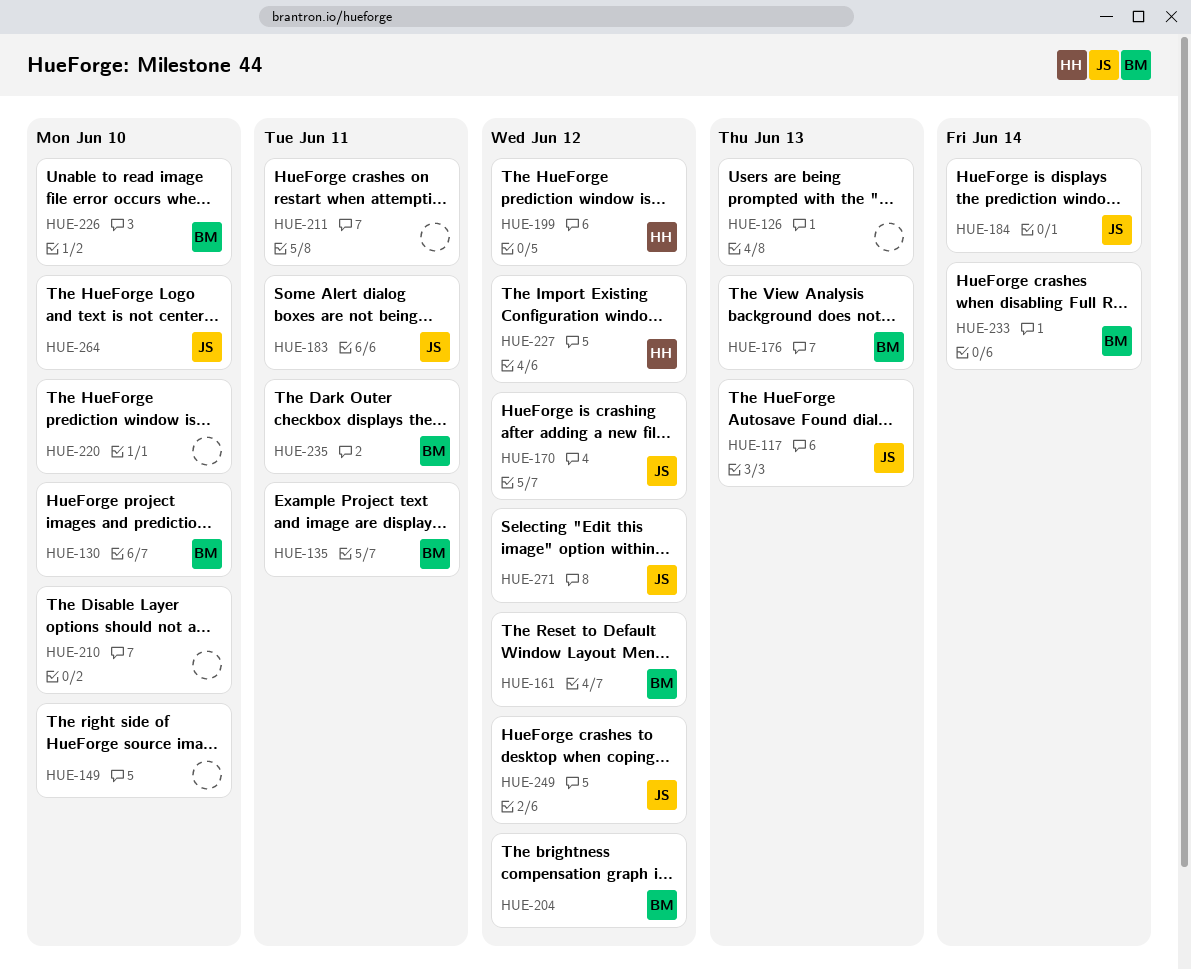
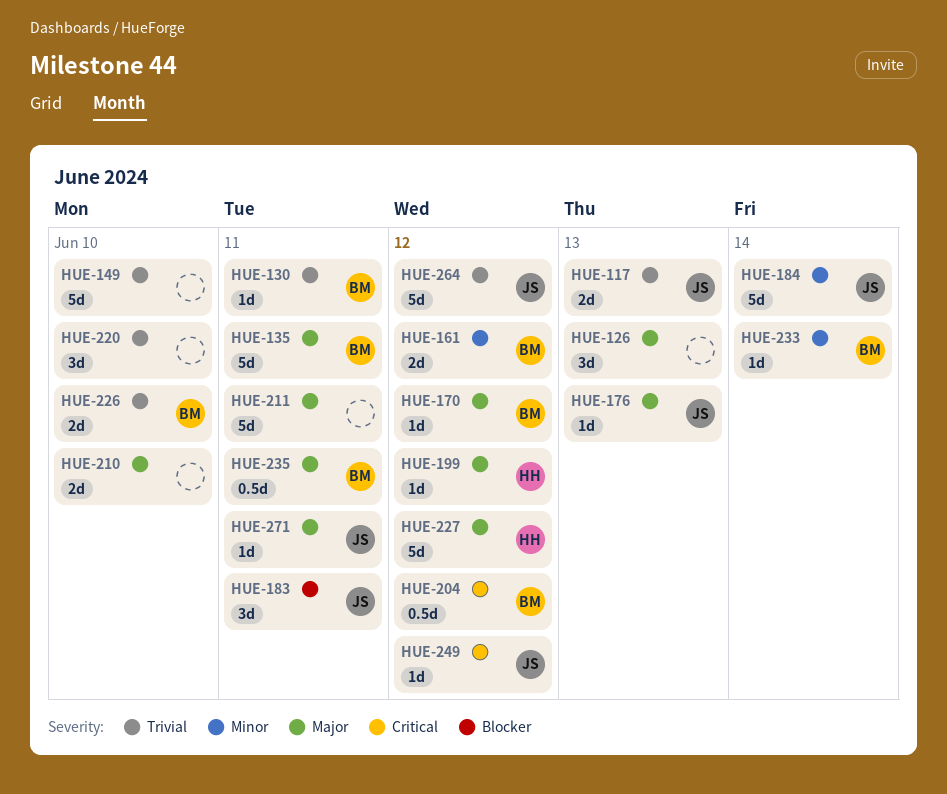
HUE-130, due: Jun 10 -> Jun 11
HUE-170, owner: JS -> BM
HUE-176, owner: BM -> JS
HUE-264, due: Jun 10 -> Jun 12
HUE-271, due: Jun 12 -> Jun 11

